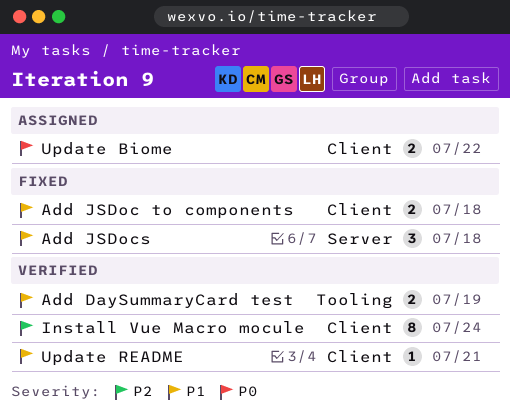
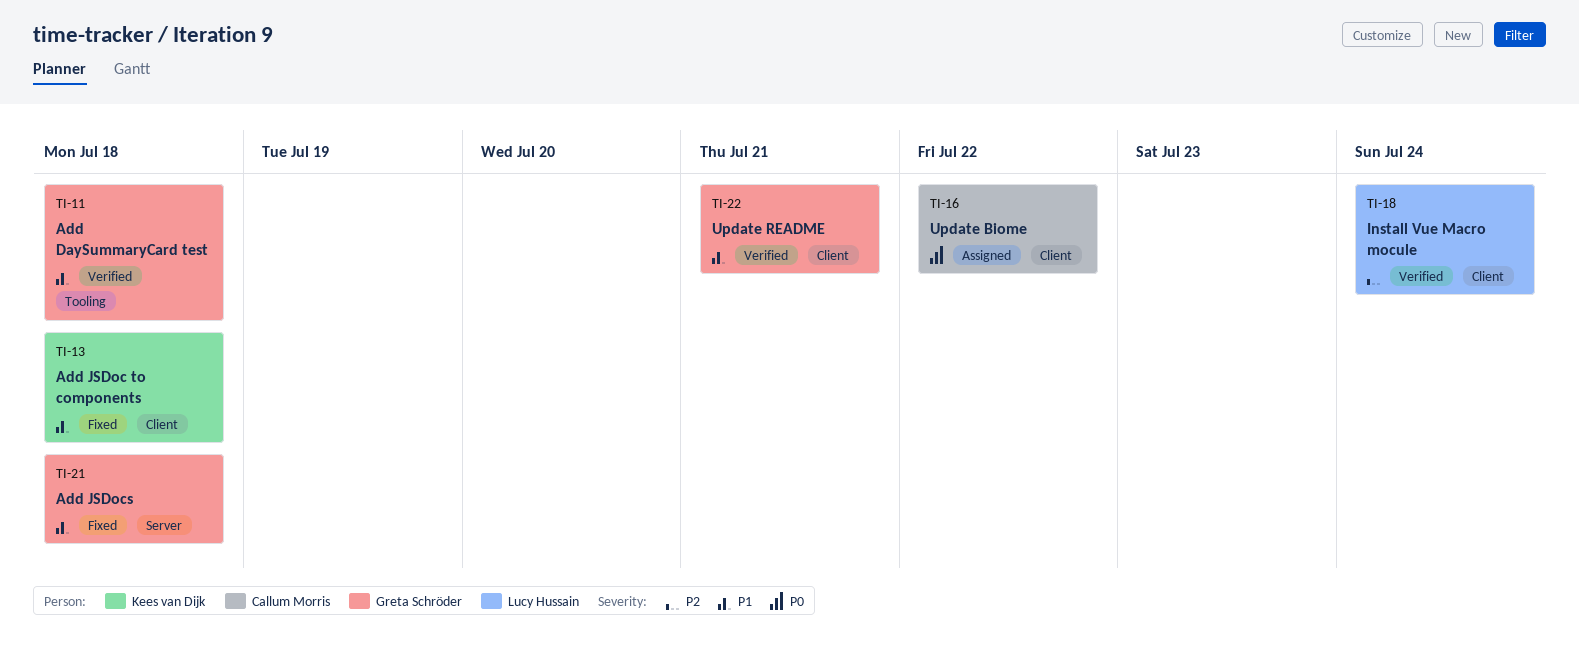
Add DaySummaryCard test, due: Jul 19 -> Jul 18

